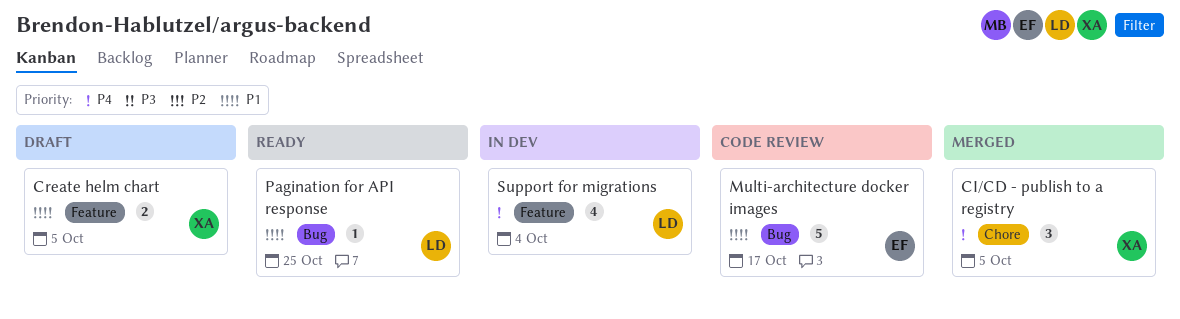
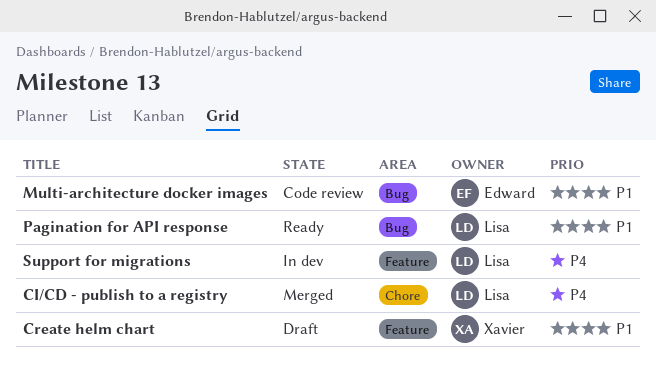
CI/CD - publish to a registry, owner: Xavier -> Lisa

